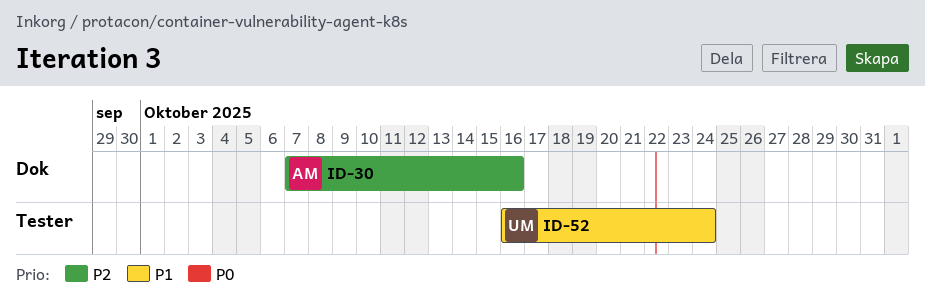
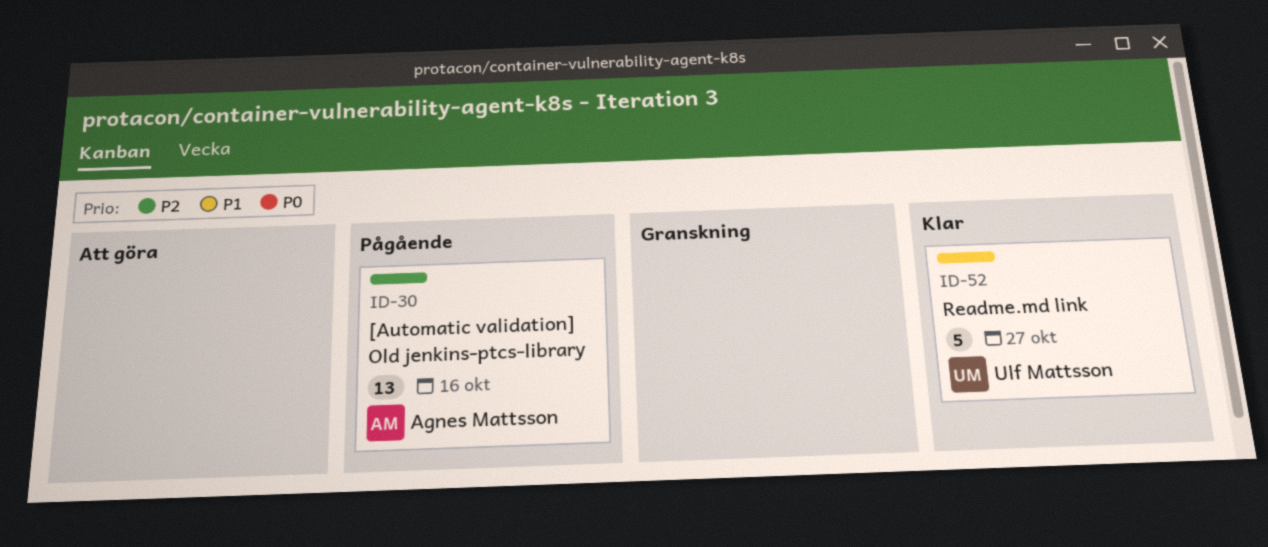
ID-52, due: Oct 24 -> Oct 27

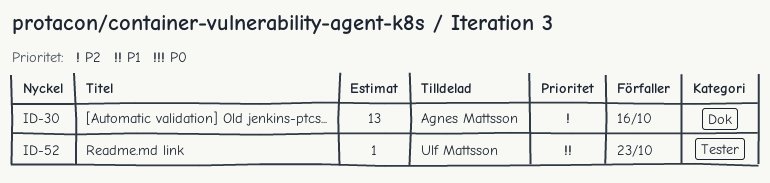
ID-52, estimate: 5 -> 1
ID-52, due: Oct 27 -> Oct 23

